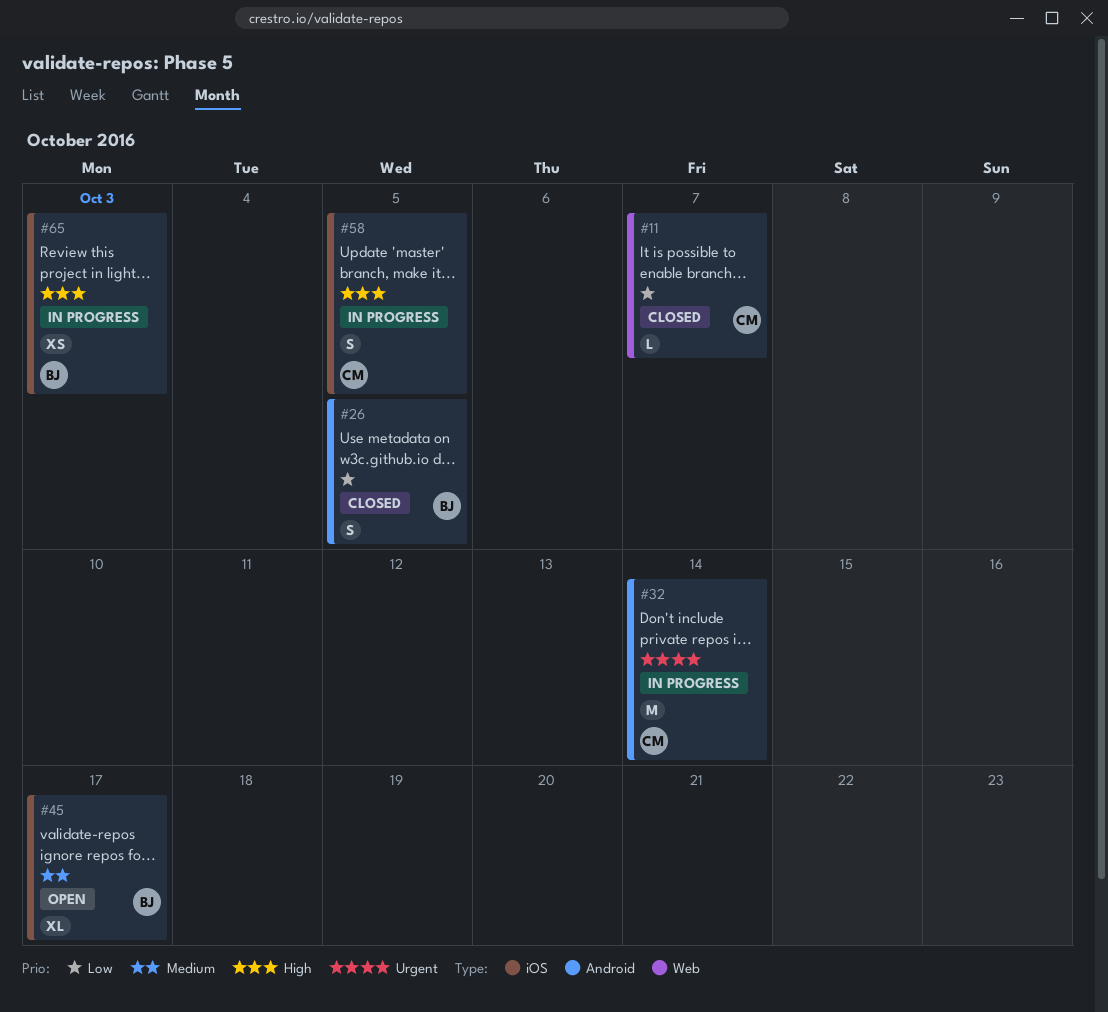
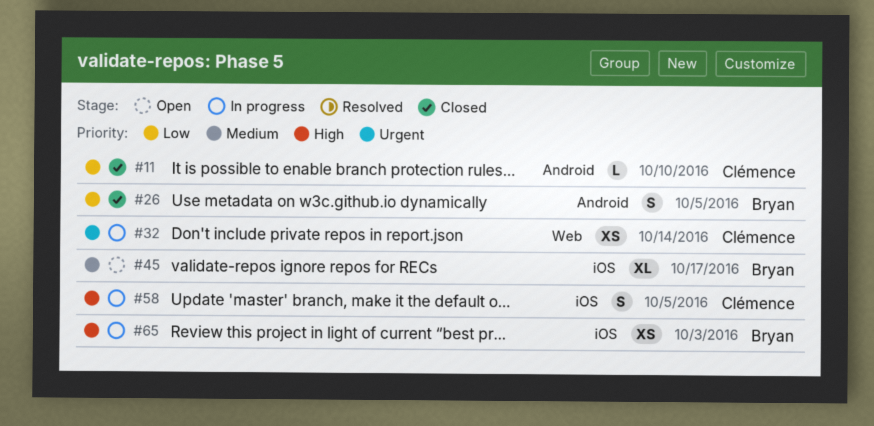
#11, label: Web -> Android
#11, due: Oct 7 -> Oct 10
#32, label: Android -> Web
#32, estimate: M -> XS

